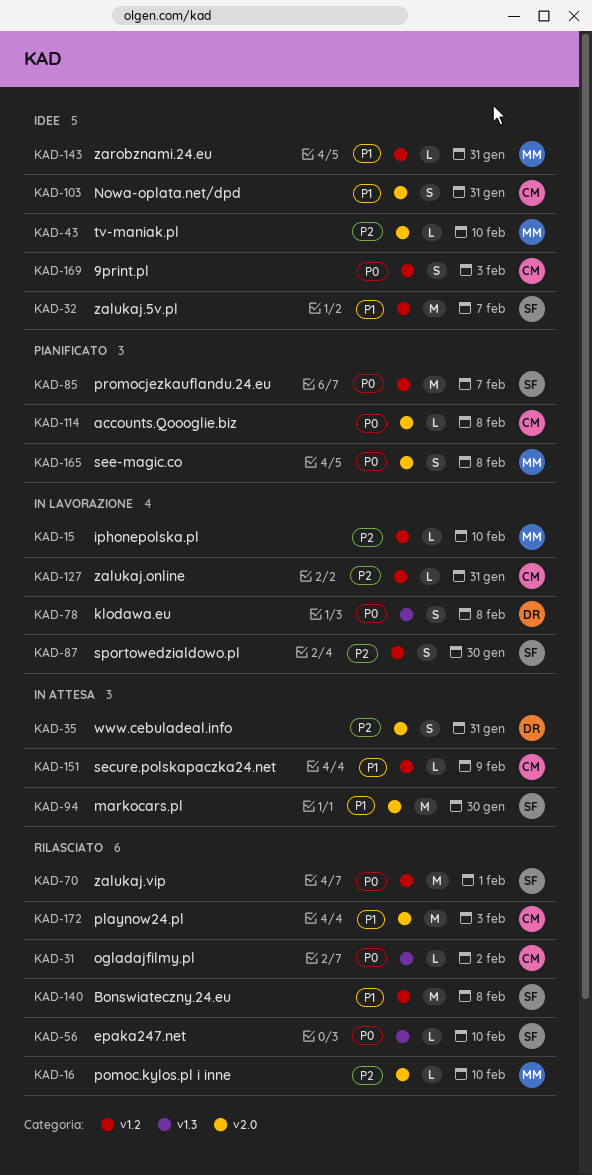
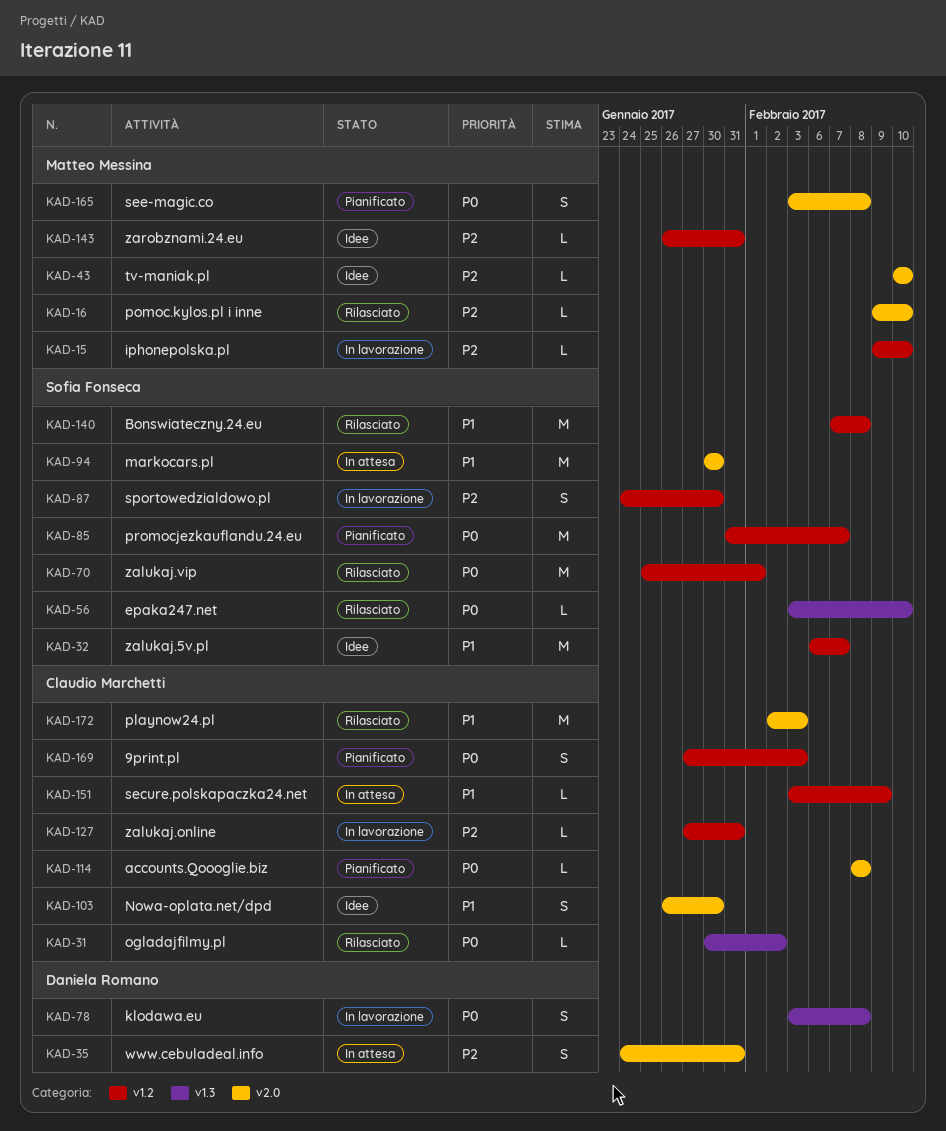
KAD-103, due: Jan 31 -> Jan 30
KAD-143, priority: P1 -> P2
KAD-169, status: Idee -> Pianificato

